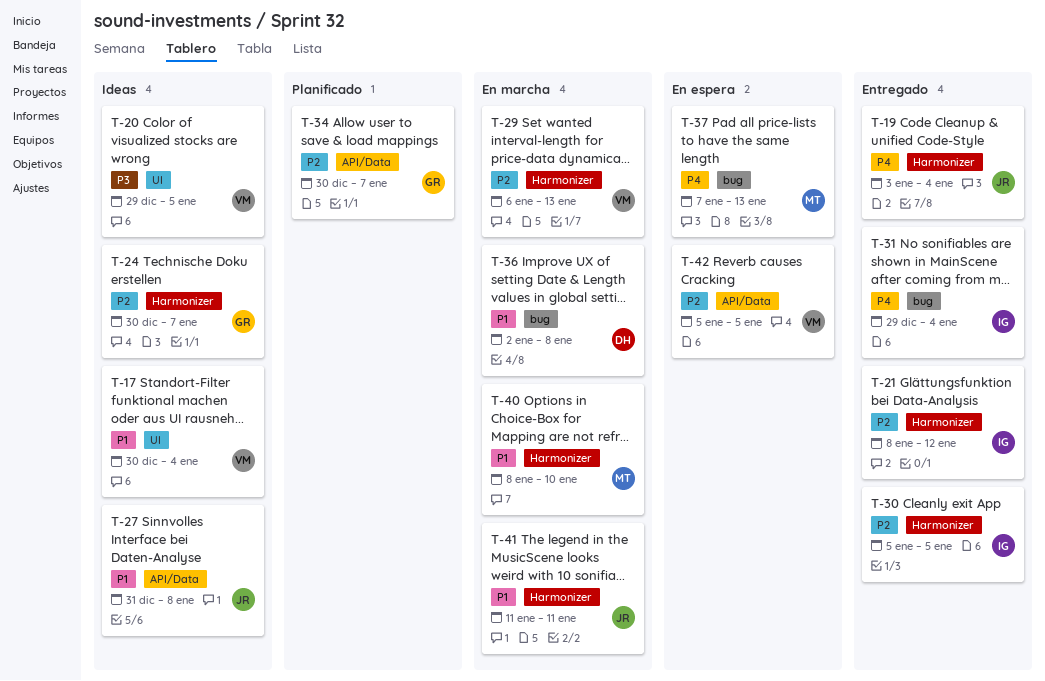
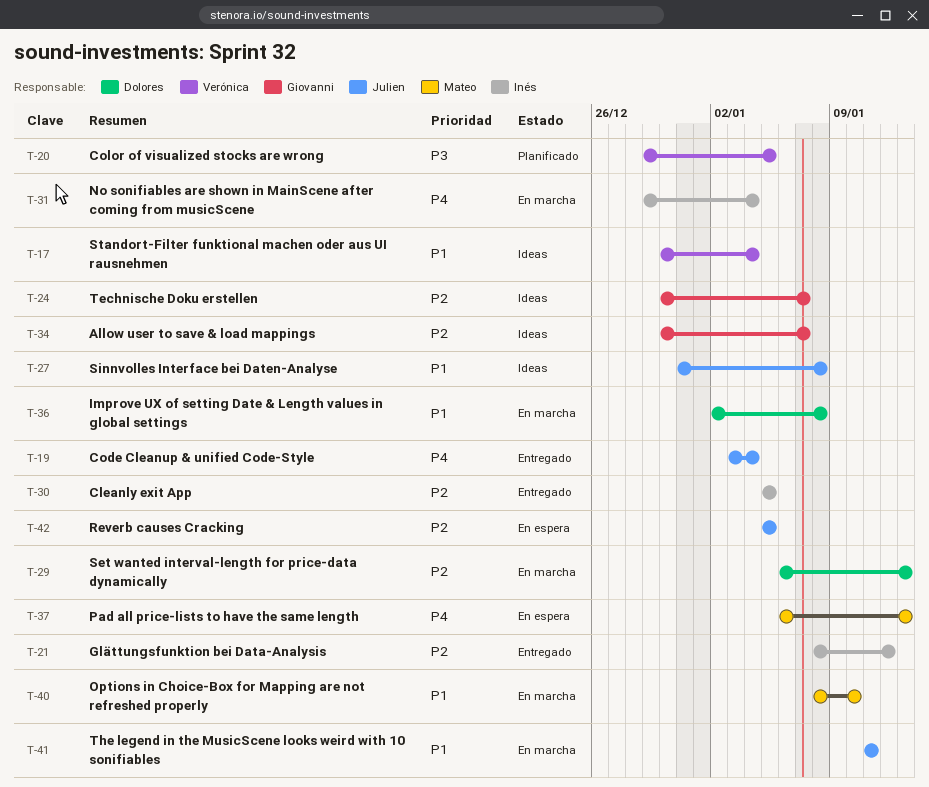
T-20, status: Ideas -> Planificado
T-29, owner: Verónica -> Dolores
T-31, status: Entregado -> En marcha
T-34, status: Planificado -> Ideas
T-37, start: Jan 7 -> Jan 6
T-42, owner: Verónica -> Julien

